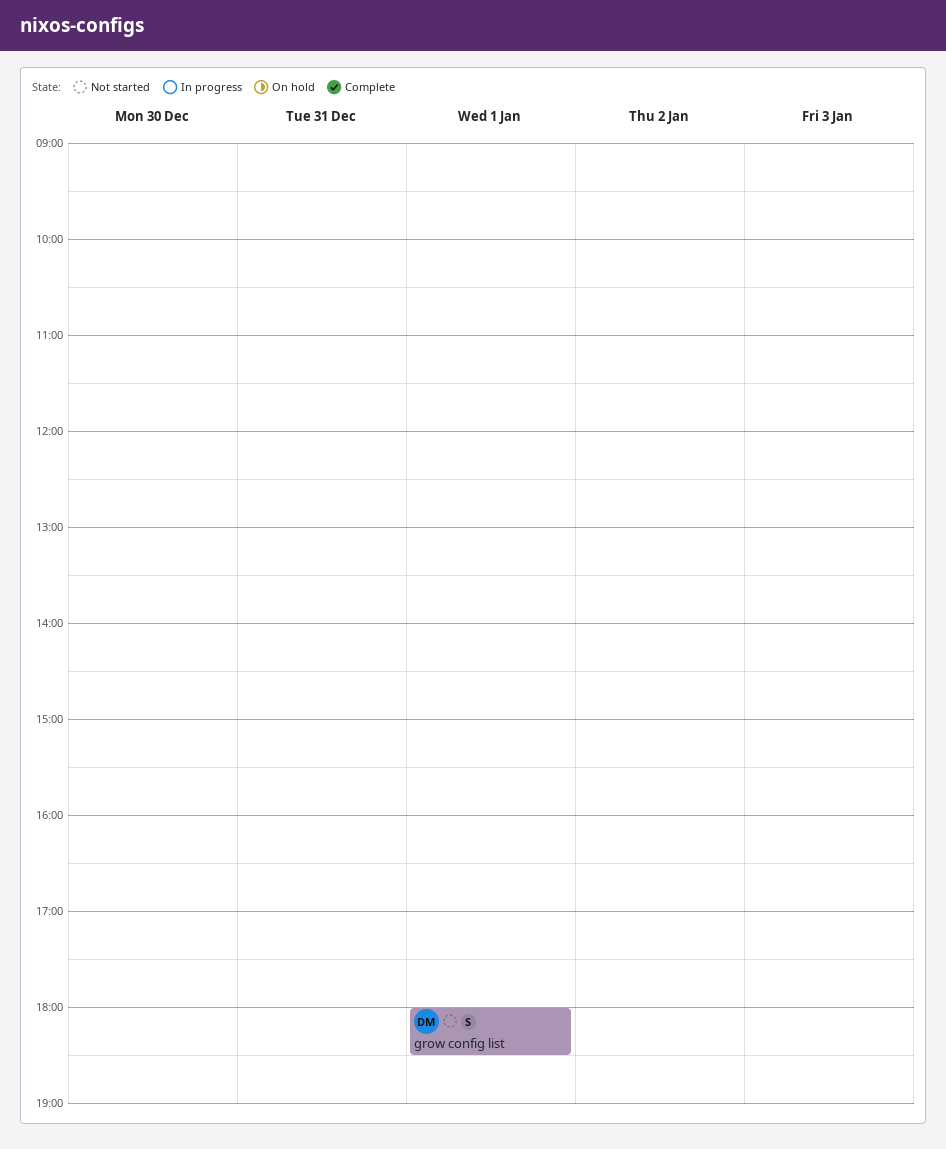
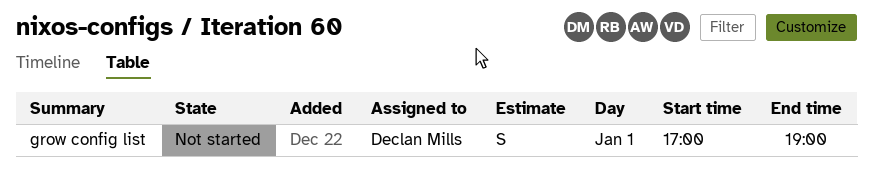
grow config list, begins: 18:00 -> 17:00
grow config list, ends: 18:30 -> 19:00

